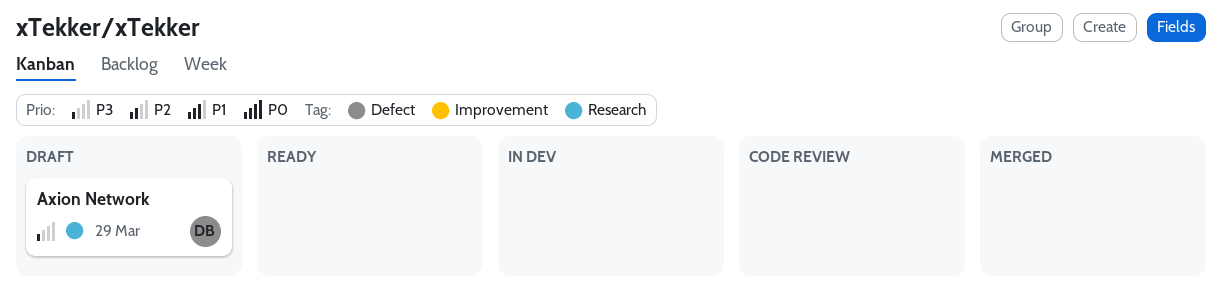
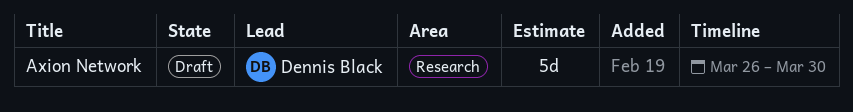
Axion Network, due: Mar 29 -> Mar 30

